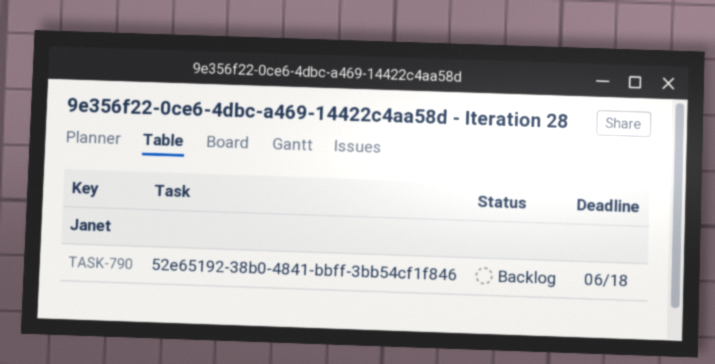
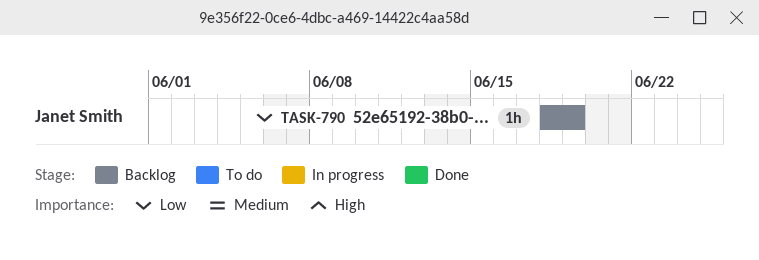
TASK-790, due: Jun 18 -> Jun 19

